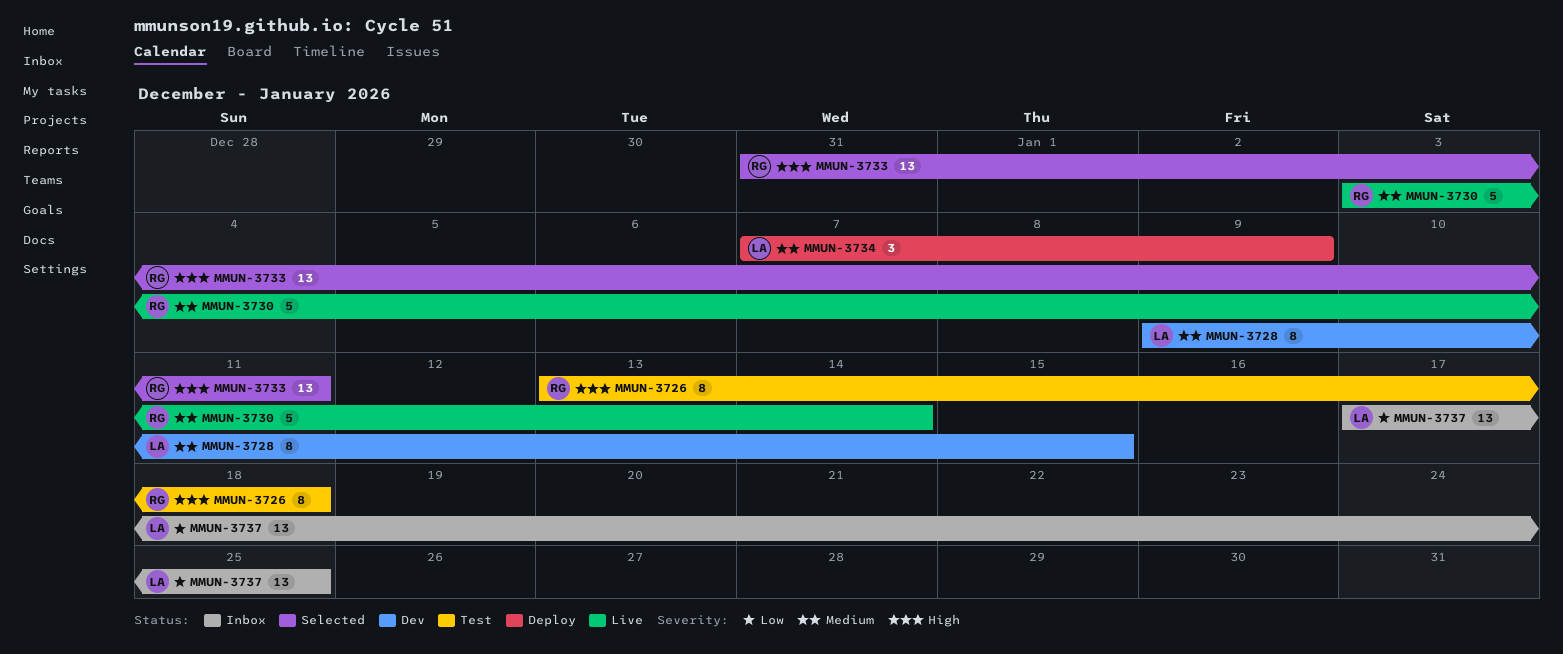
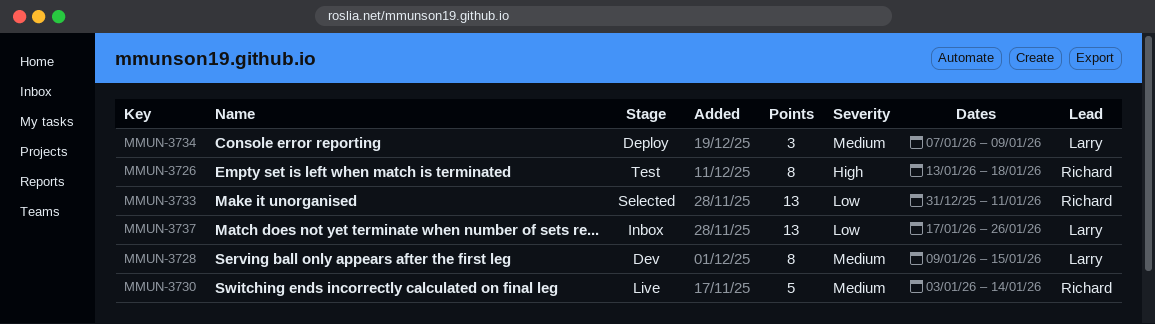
MMUN-3733, priority: High -> Low
MMUN-3737, due: Jan 25 -> Jan 26

